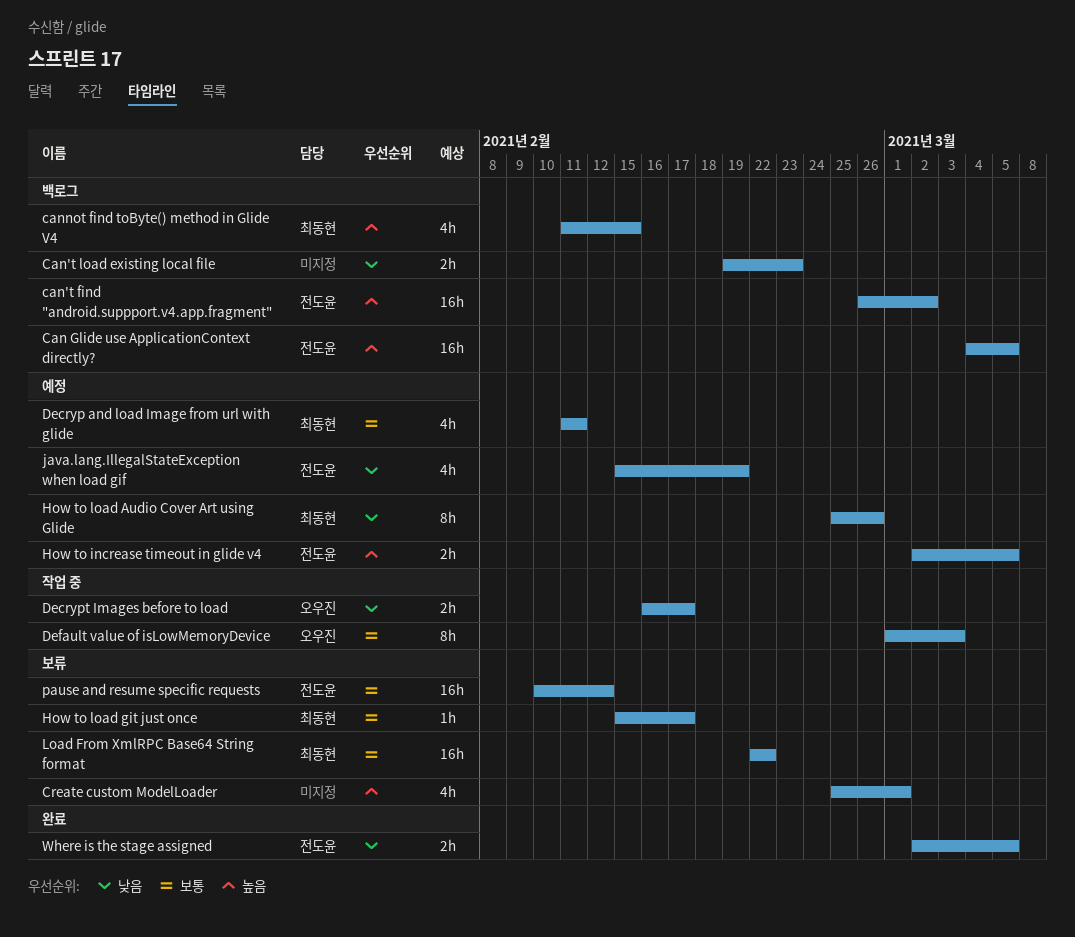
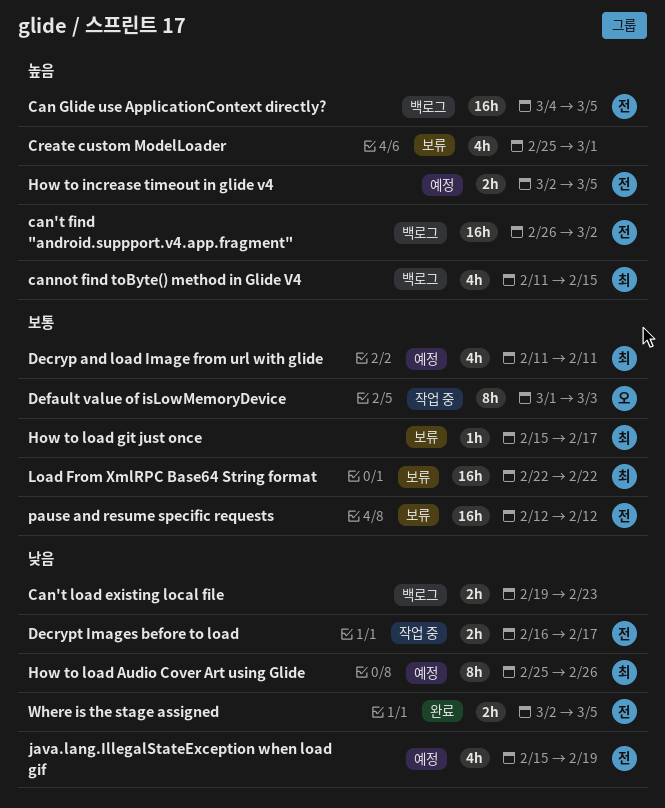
Decrypt Images before to load, owner: 오우진 -> 전도윤
pause and resume specific requests, start: Feb 10 -> Feb 12

